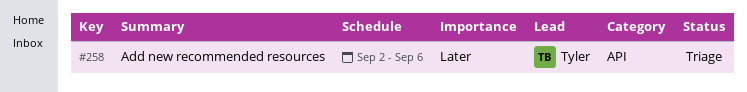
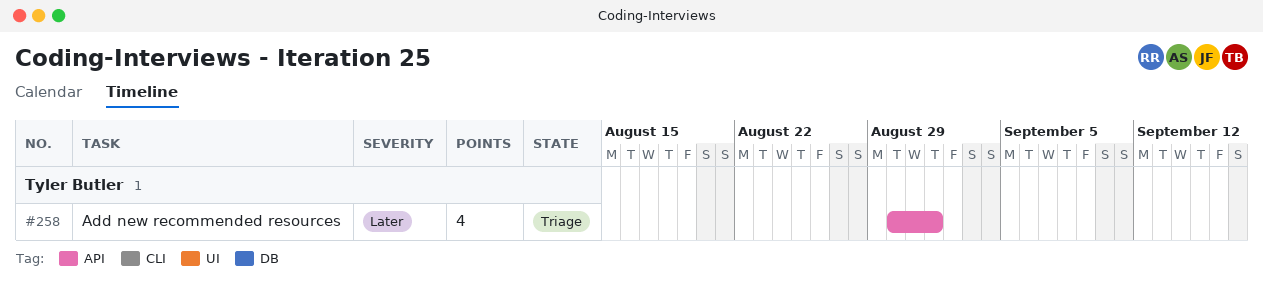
#258, start: Sep 2 -> Aug 30
#258, due: Sep 6 -> Sep 1

